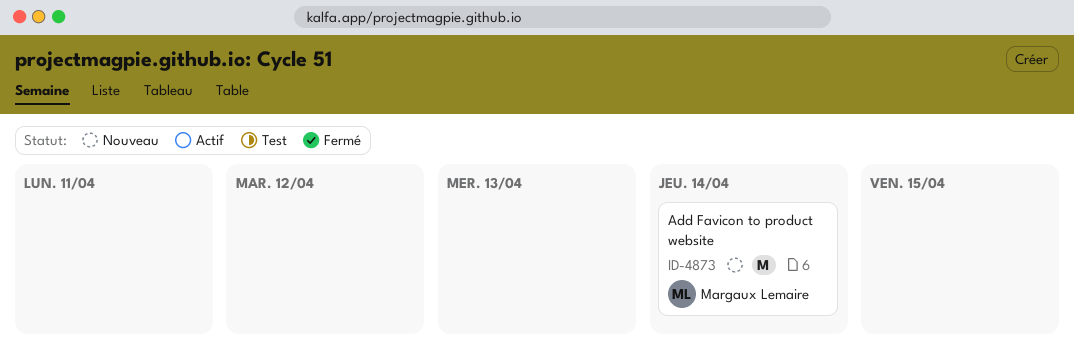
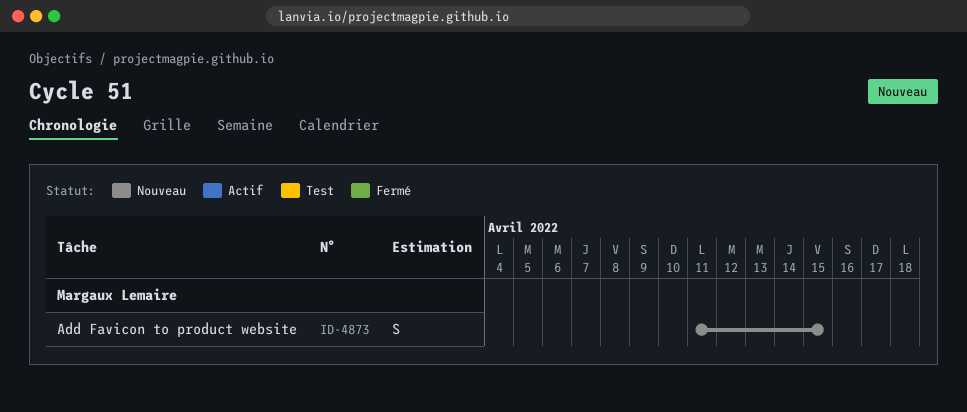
ID-4873, estimate: M -> S
ID-4873, due: Apr 14 -> Apr 15

